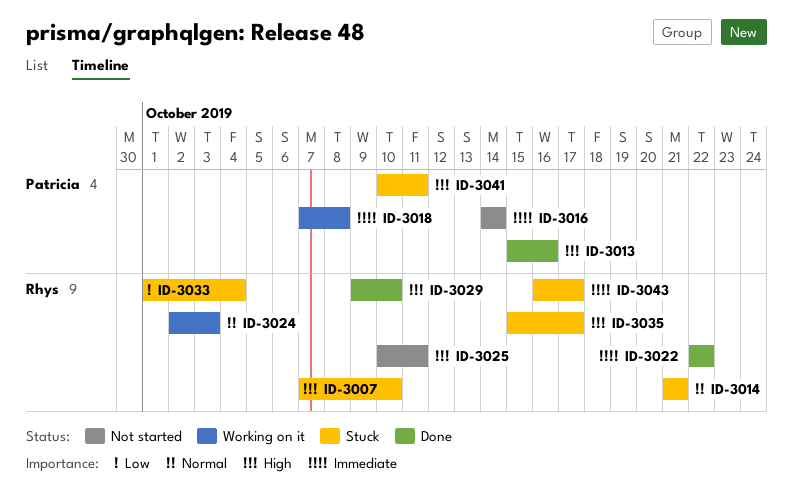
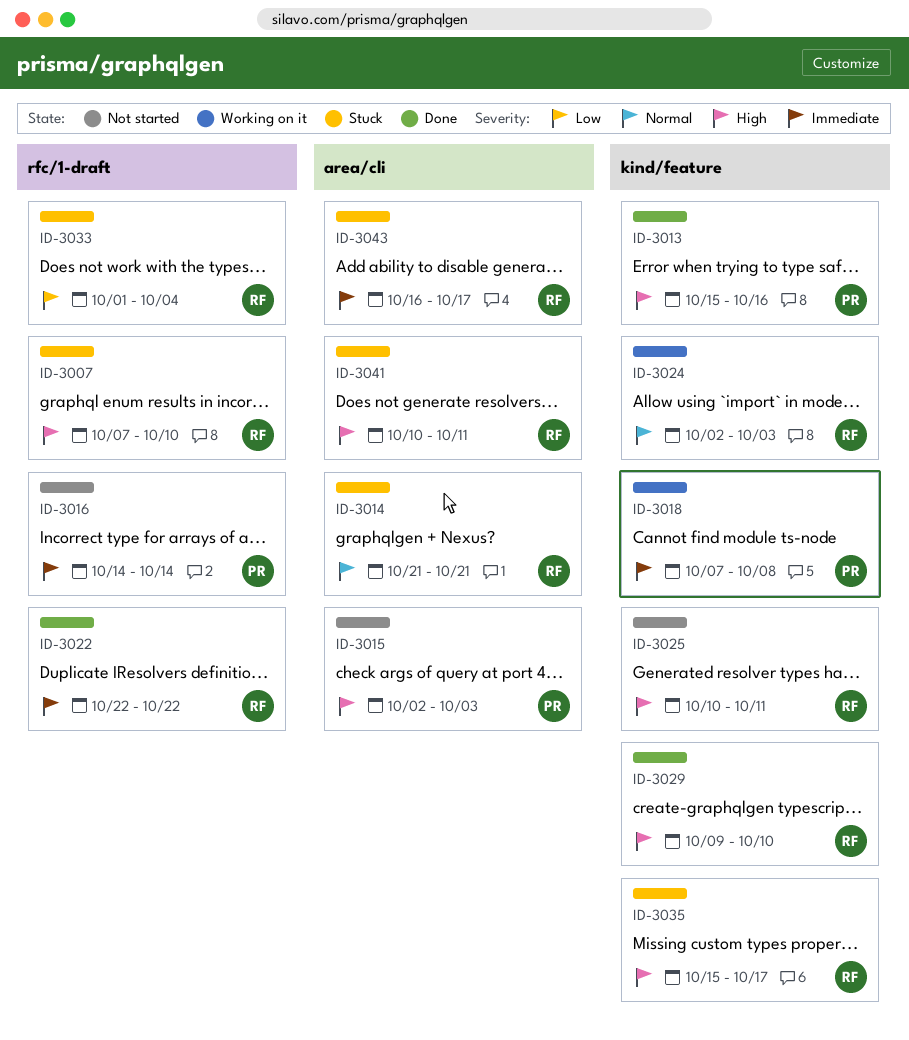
ID-3015: none -> present
ID-3041, owner: Patricia -> Rhys

